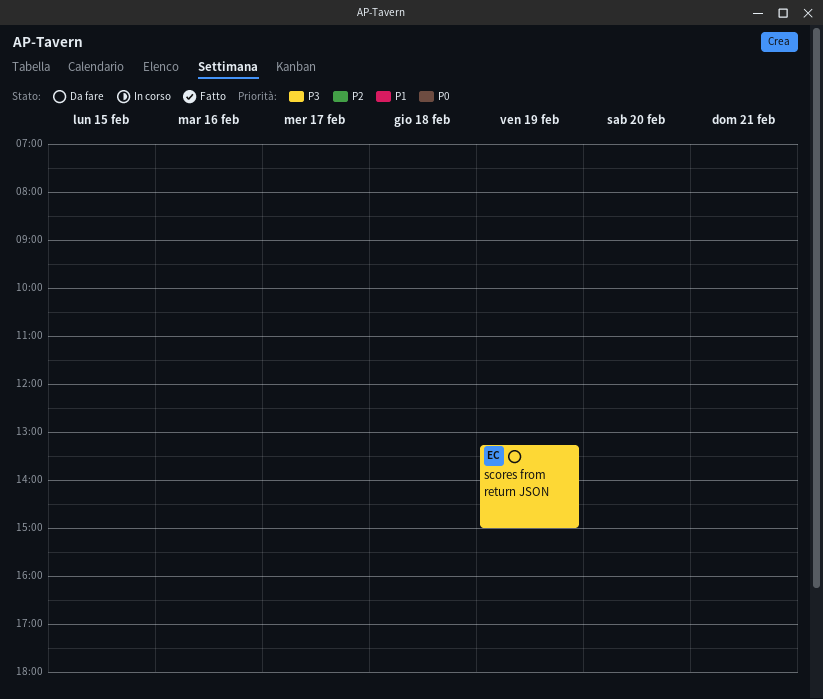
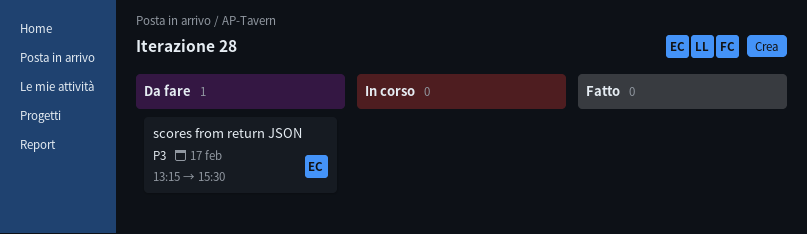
scores from return JSON, day: Feb 19 -> Feb 17
scores from return JSON, ends: 15:00 -> 15:30

